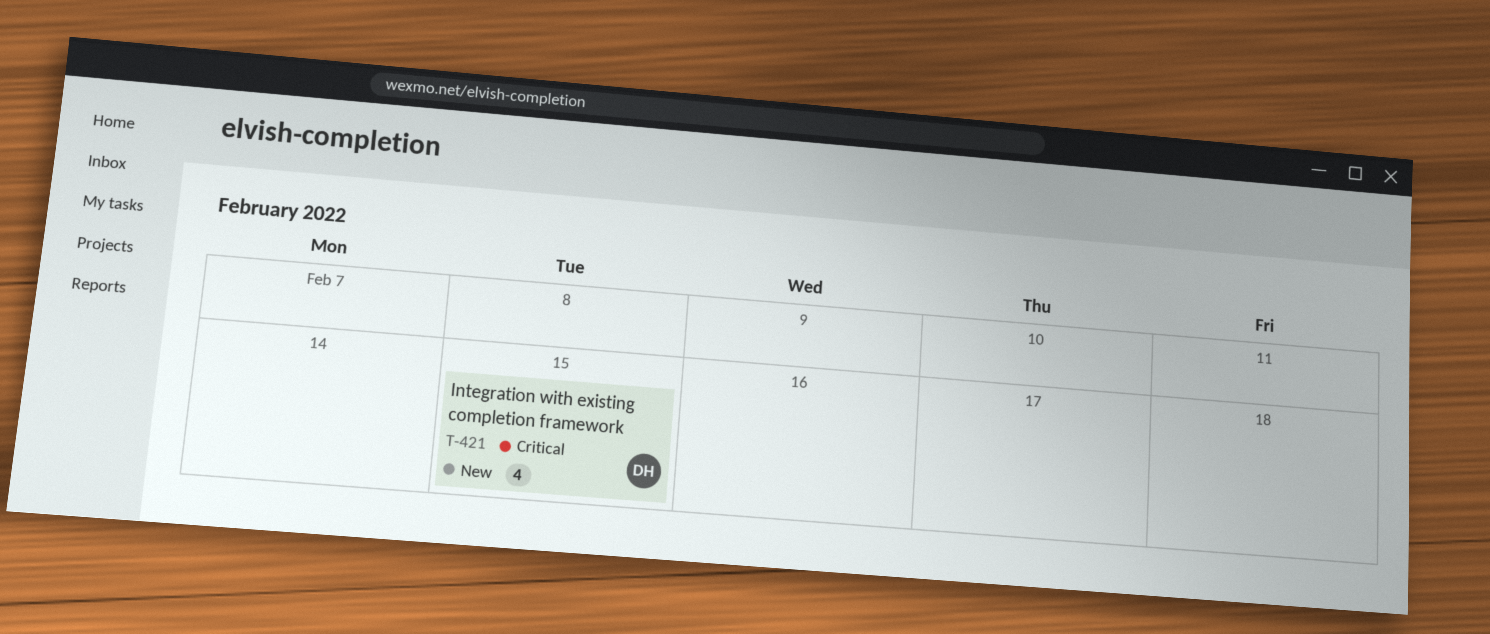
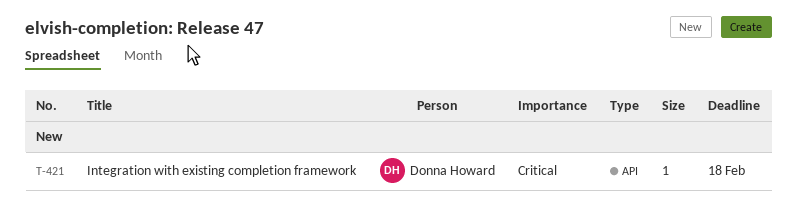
T-421, estimate: 4 -> 1
T-421, due: Feb 15 -> Feb 18

